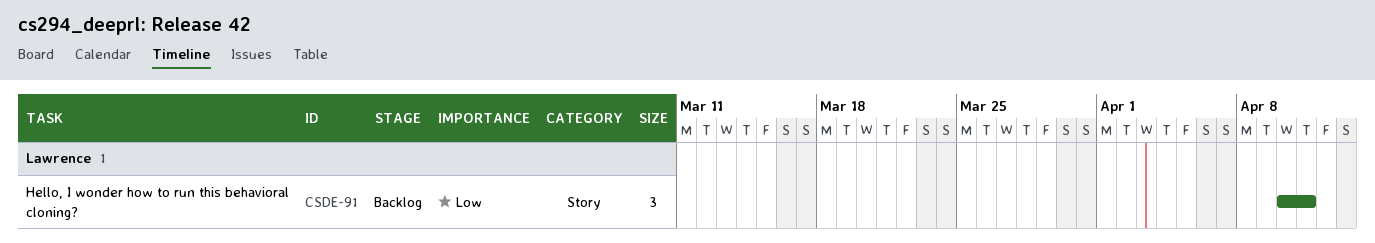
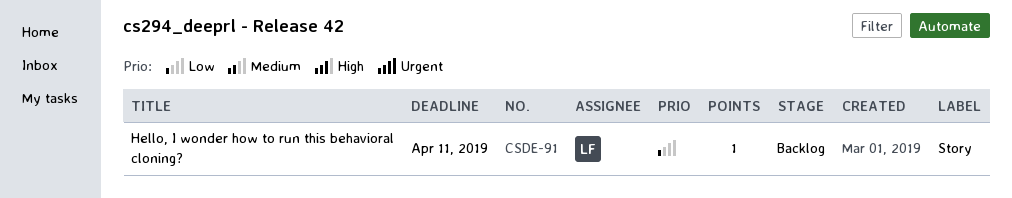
CSDE-91, estimate: 3 -> 1

